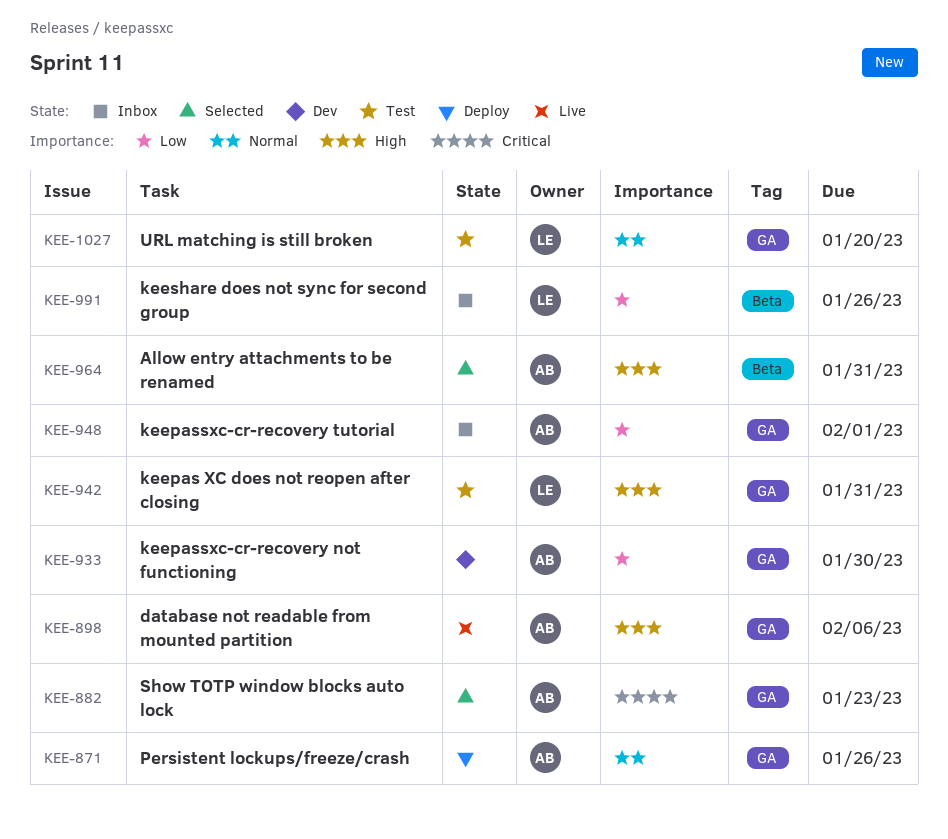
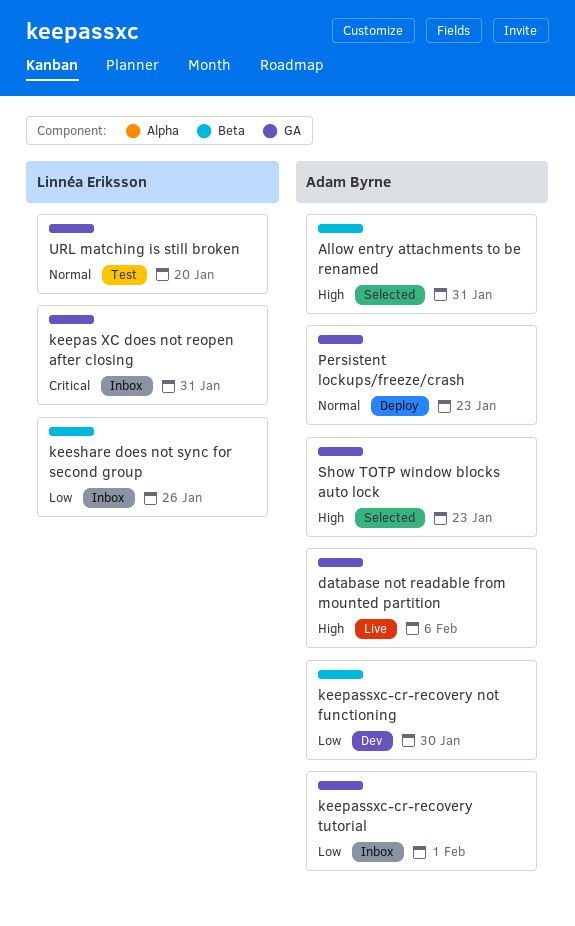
keepas XC does not reopen after closing, status: Test -> Inbox
keepas XC does not reopen after closing, priority: High -> Critical
keepassxc-cr-recovery not functioning, label: GA -> Beta
Persistent lockups/freeze/crash, due: Jan 26 -> Jan 23
Show TOTP window blocks auto lock, priority: Critical -> High

